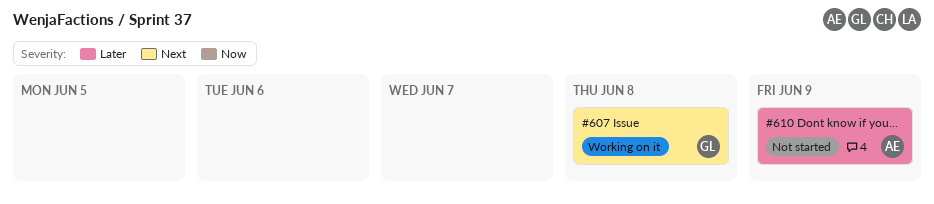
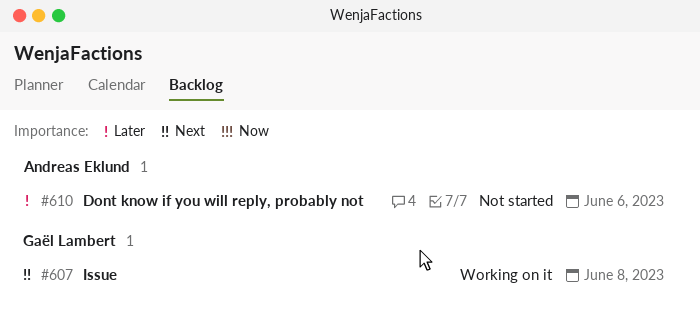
#610, due: Jun 9 -> Jun 6

